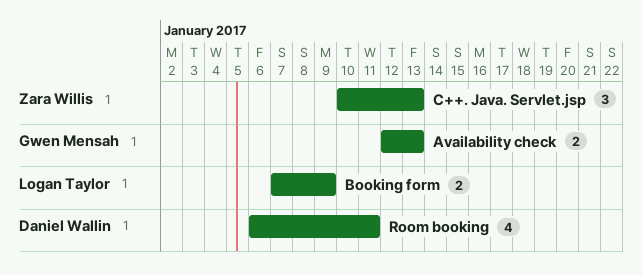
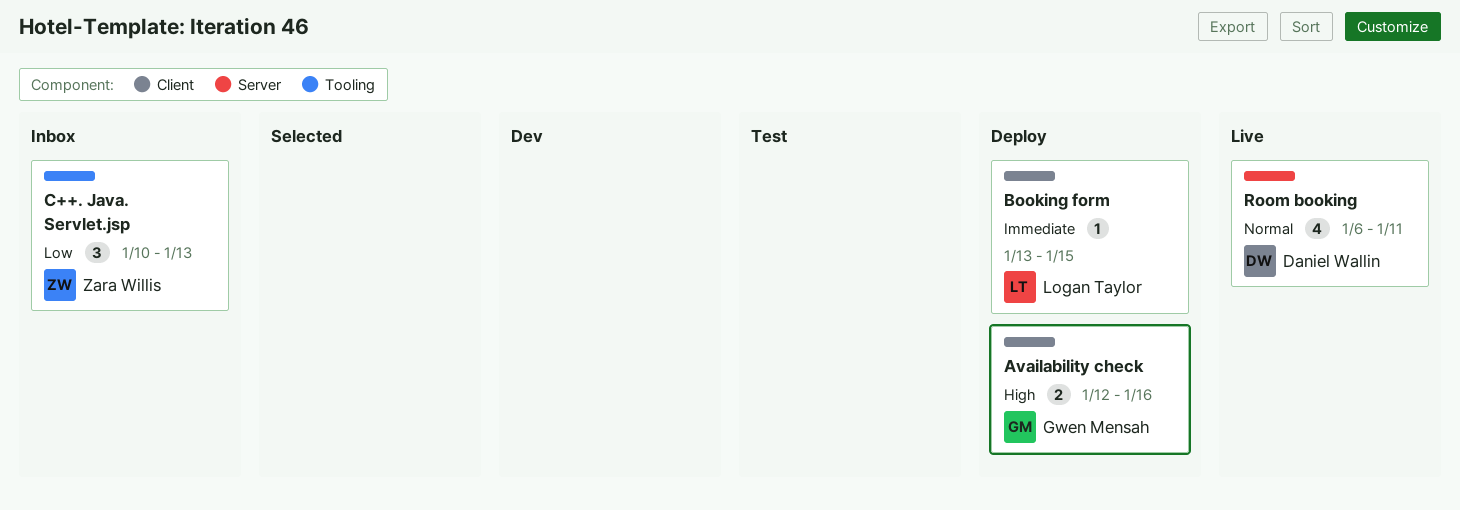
Availability check, due: Jan 13 -> Jan 16
Booking form, estimate: 2 -> 1
Booking form, start: Jan 7 -> Jan 13
Booking form, due: Jan 9 -> Jan 15

